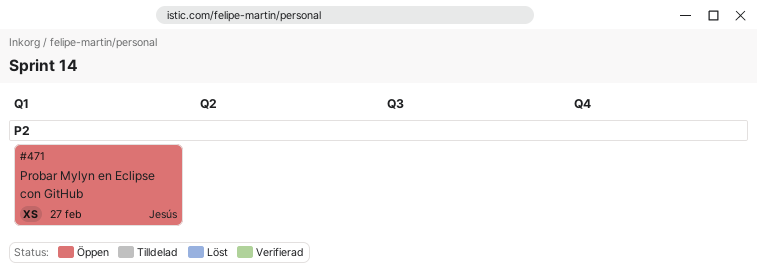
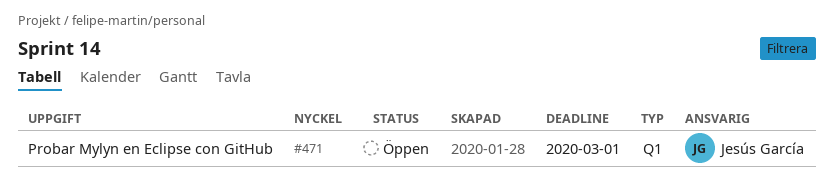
#471, due: Feb 27 -> Mar 1

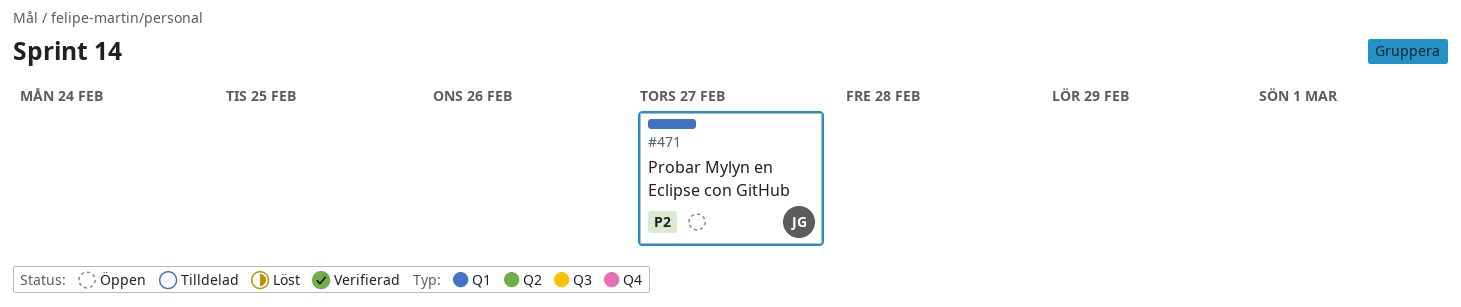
#471, due: Mar 1 -> Feb 27

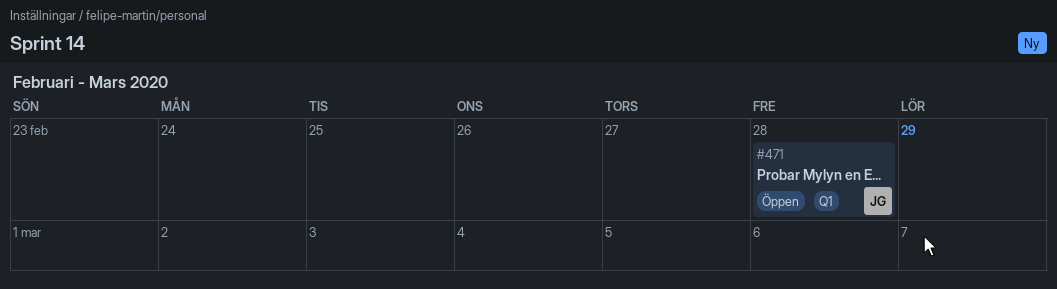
#471, due: Feb 27 -> Feb 28

